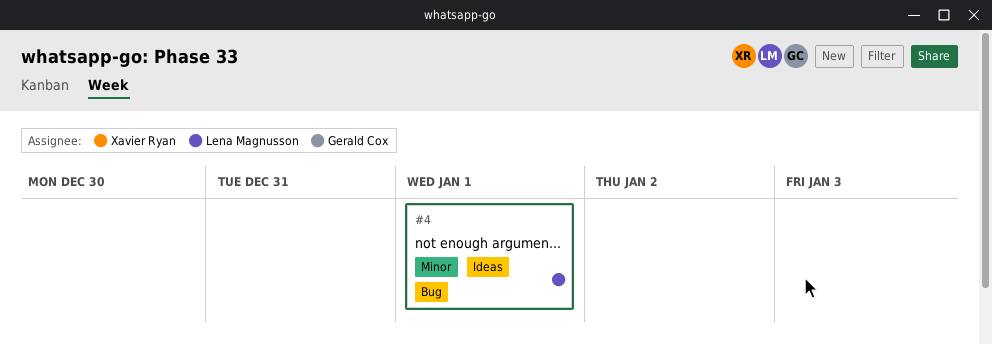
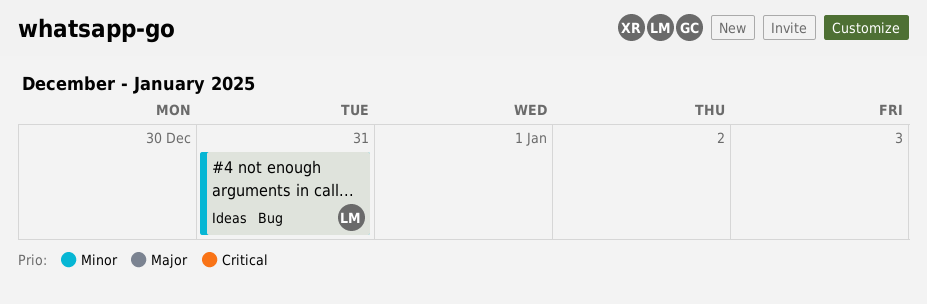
#4, due: Jan 1 -> Dec 31

